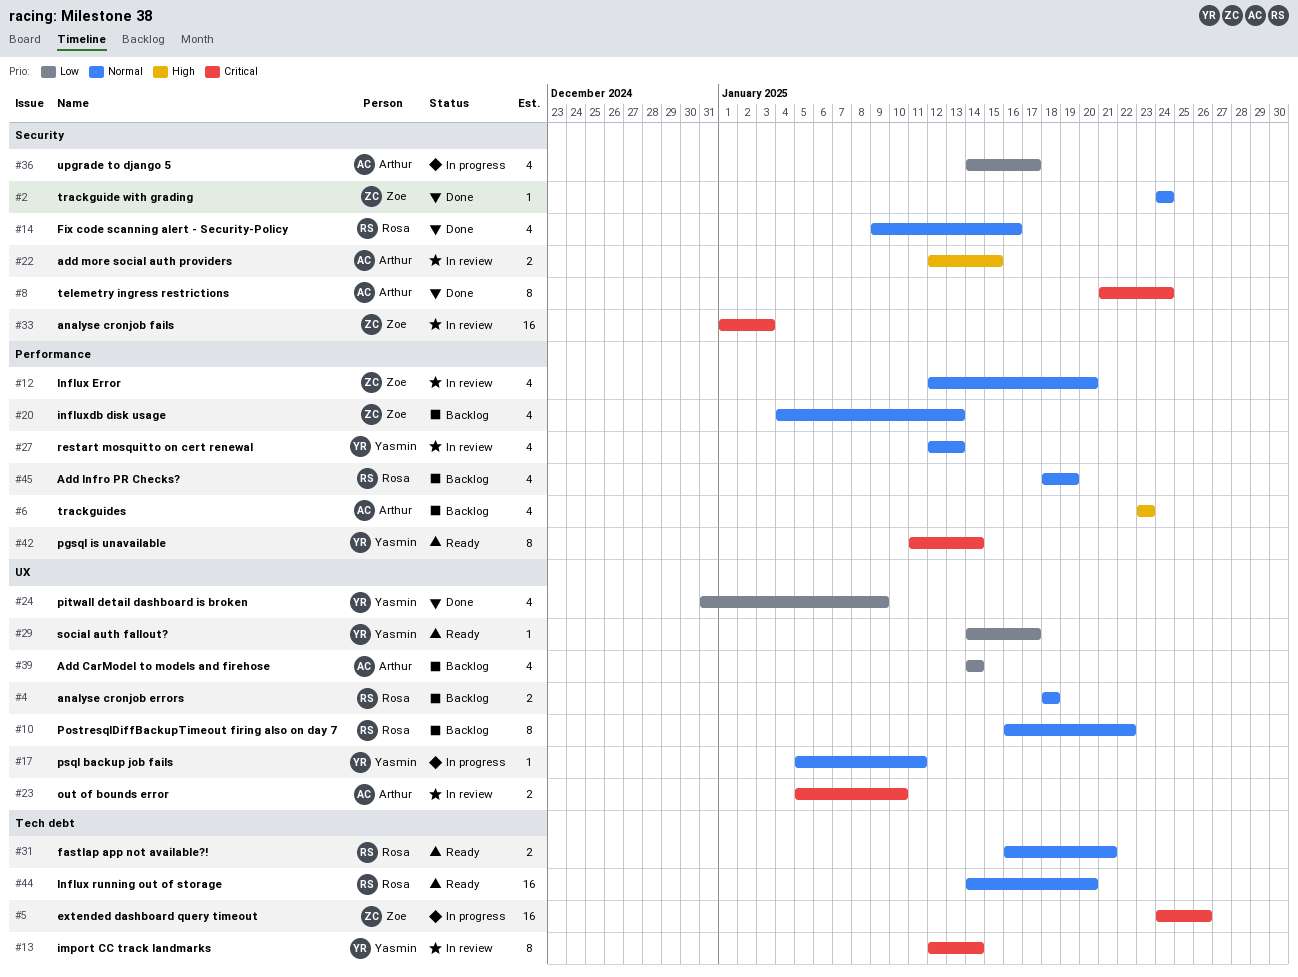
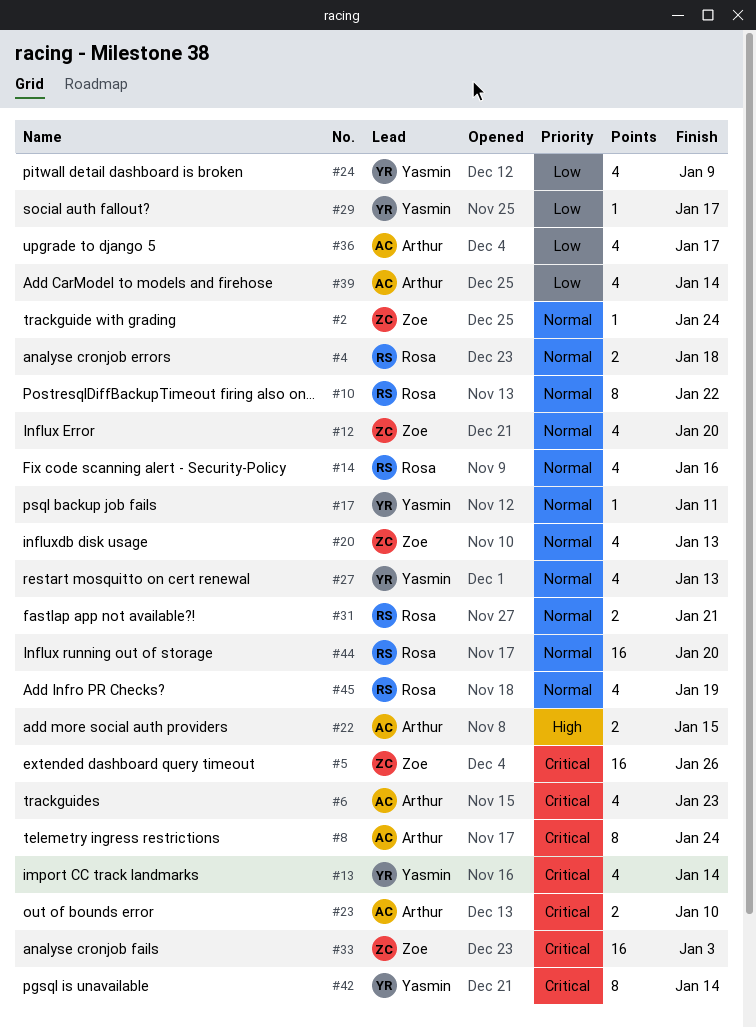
#6, priority: High -> Critical
#13, estimate: 8 -> 4

